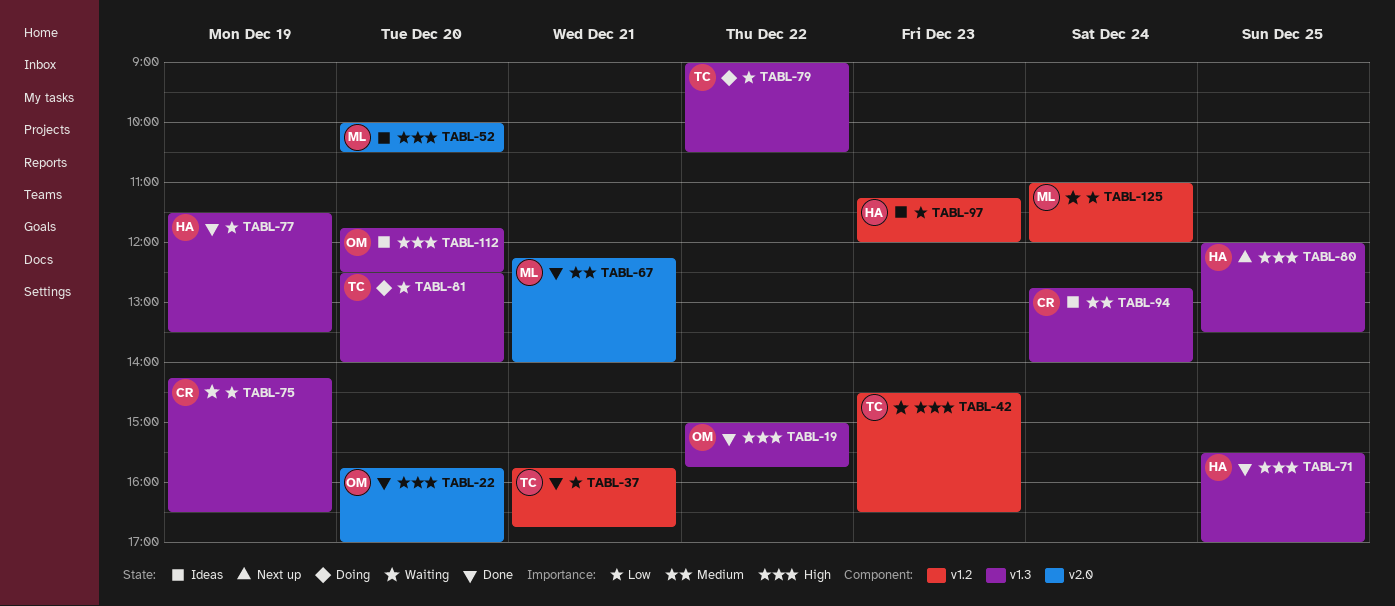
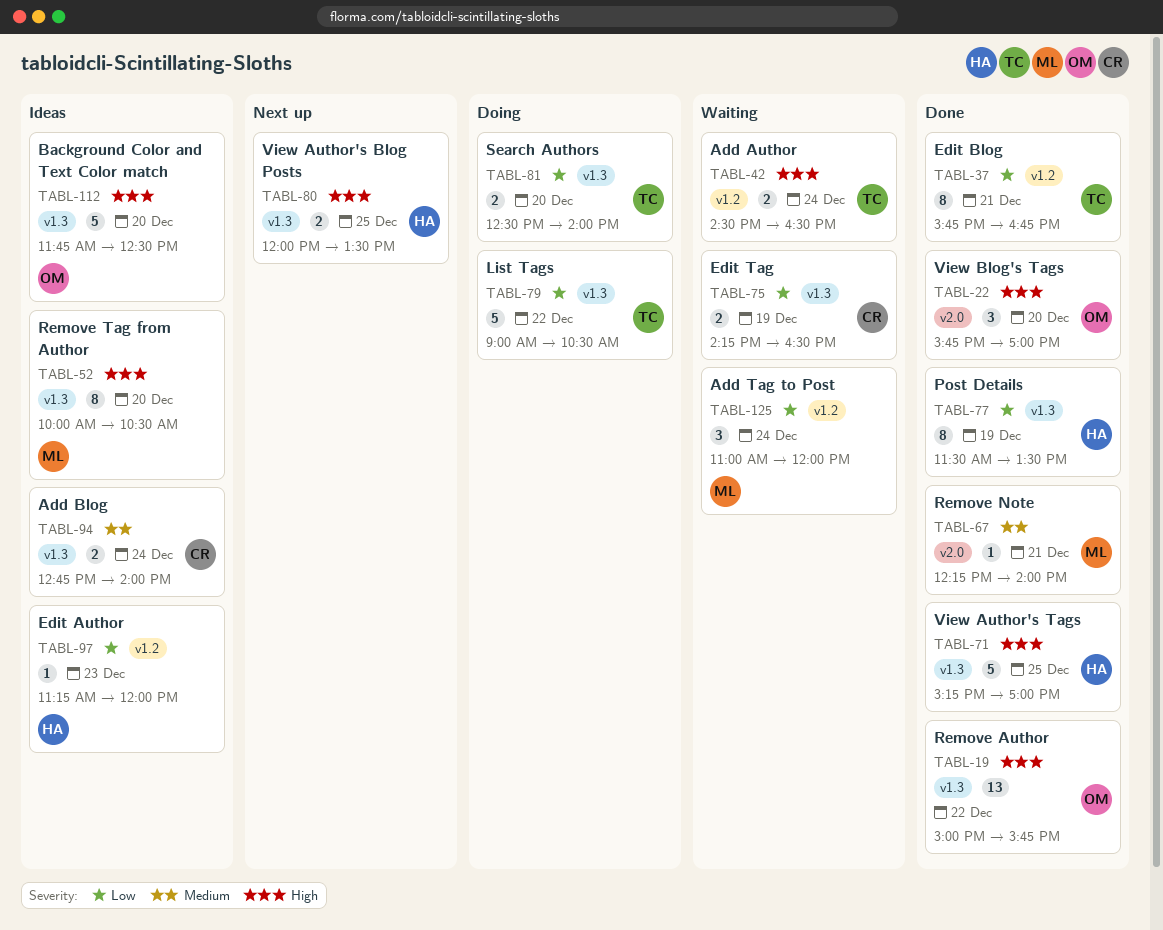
TABL-42, day: Dec 23 -> Dec 24
TABL-52, label: v2.0 -> v1.3
TABL-71, begins: 15:30 -> 15:15

